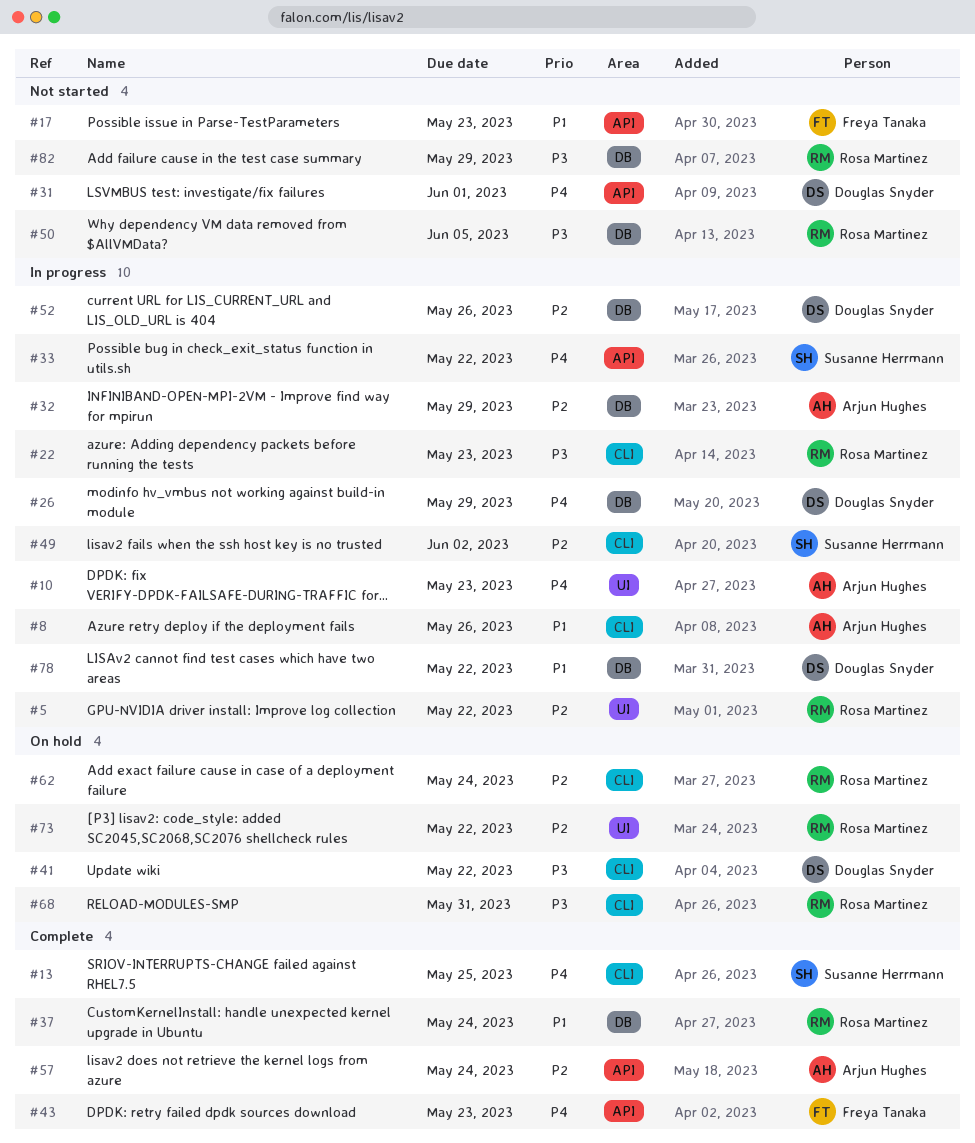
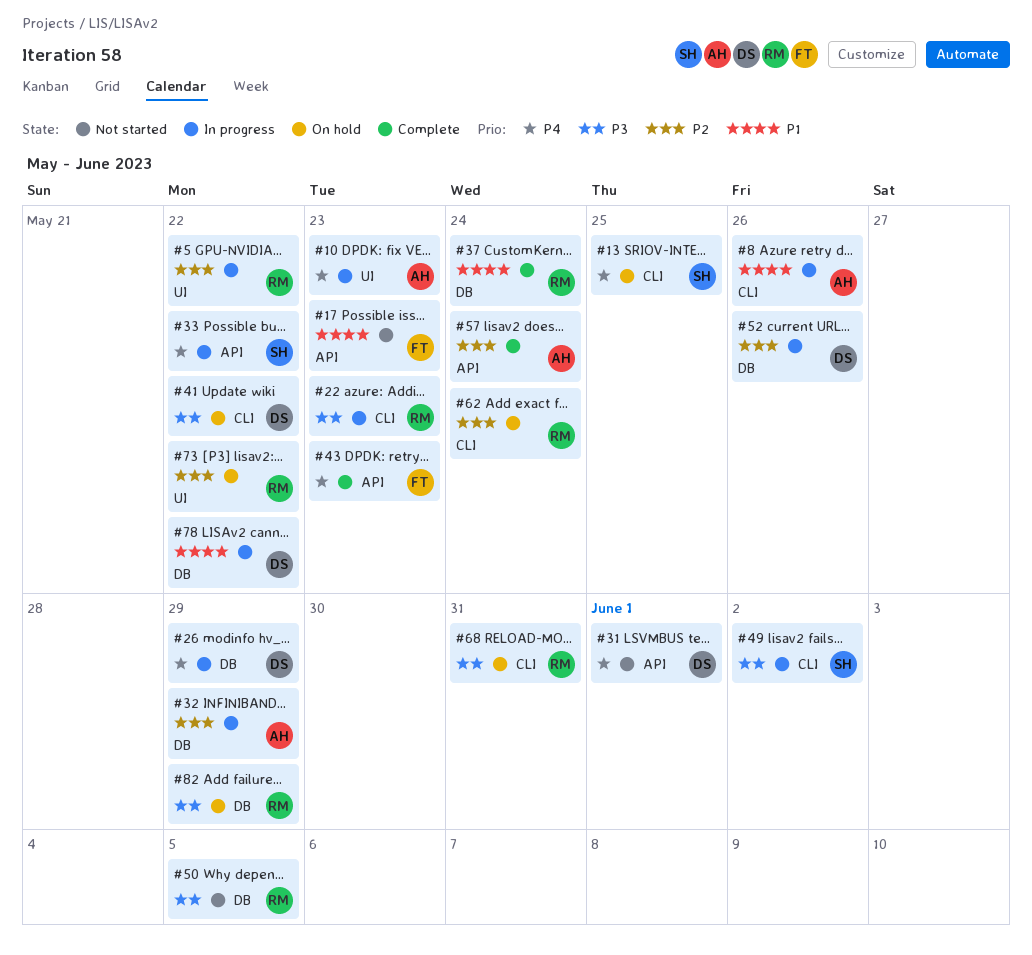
#13, status: Complete -> On hold
#49, priority: P2 -> P3
#82, status: Not started -> On hold

